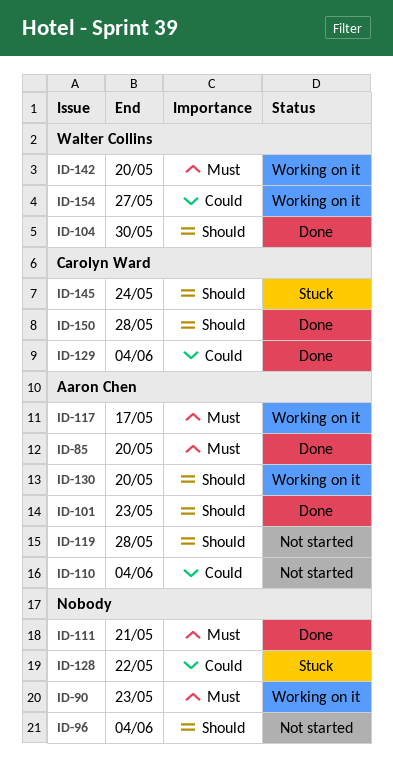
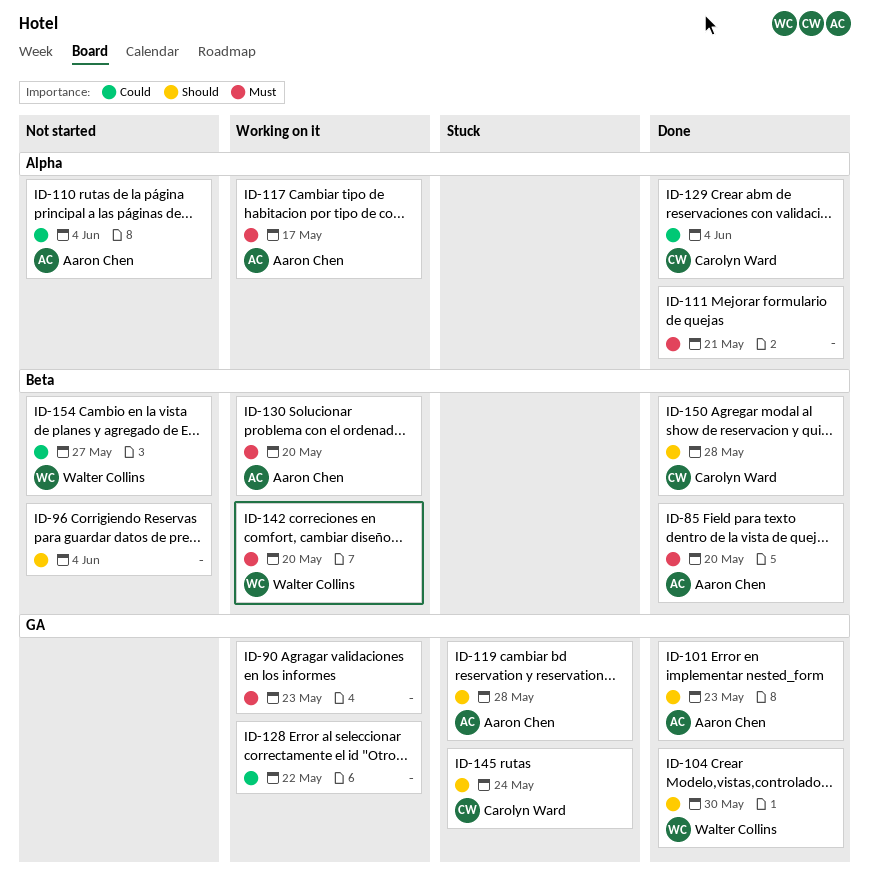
ID-119, status: Not started -> Stuck
ID-128, status: Stuck -> Working on it
ID-130, priority: Should -> Must
ID-154, status: Working on it -> Not started

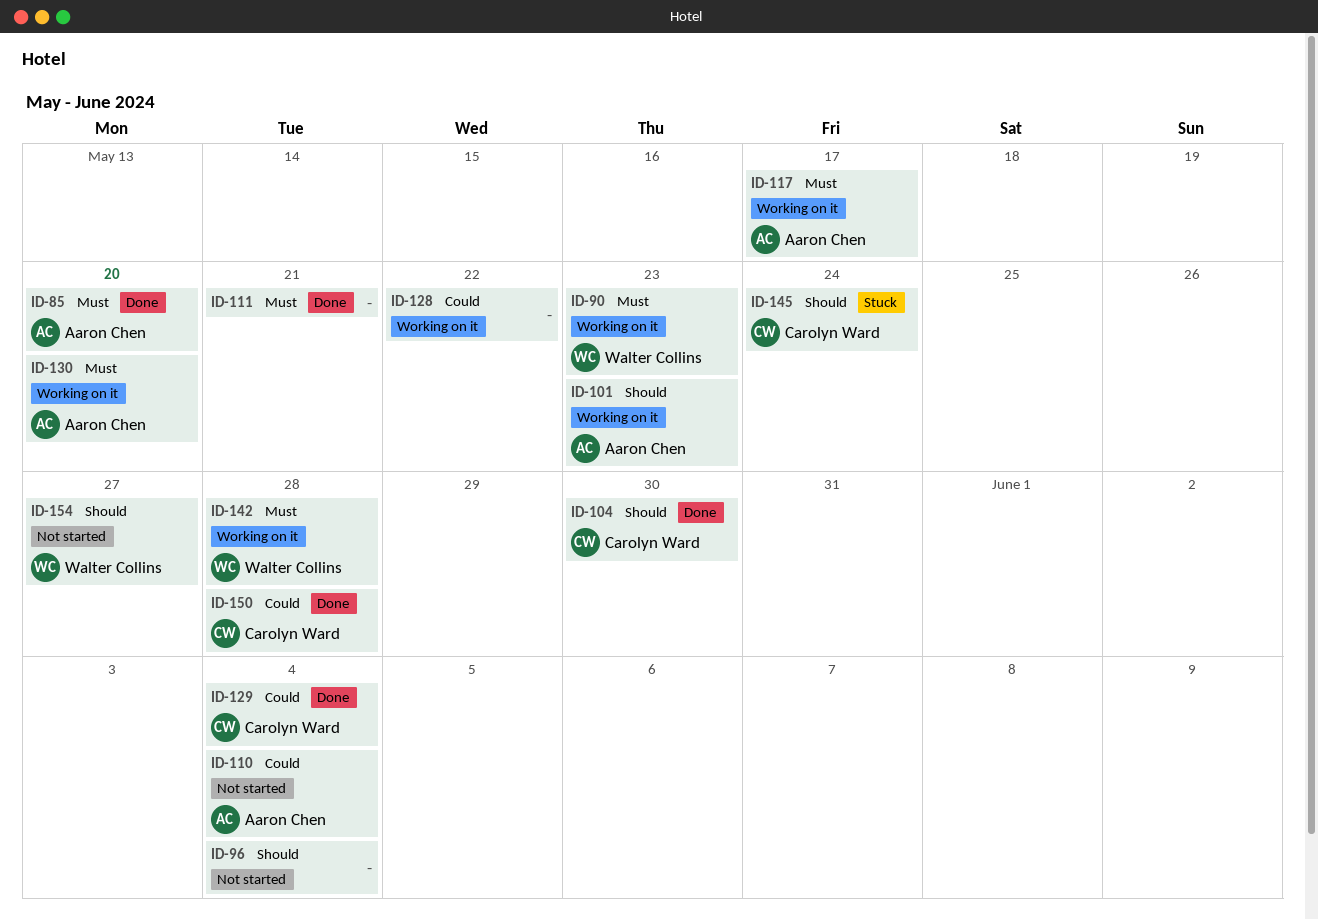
ID-90, owner: none -> Walter Collins
ID-101, status: Done -> Working on it
ID-104, owner: Walter Collins -> Carolyn Ward
ID-119: present -> none
ID-142, due: May 20 -> May 28
ID-150, priority: Should -> Could
ID-154, priority: Could -> Should

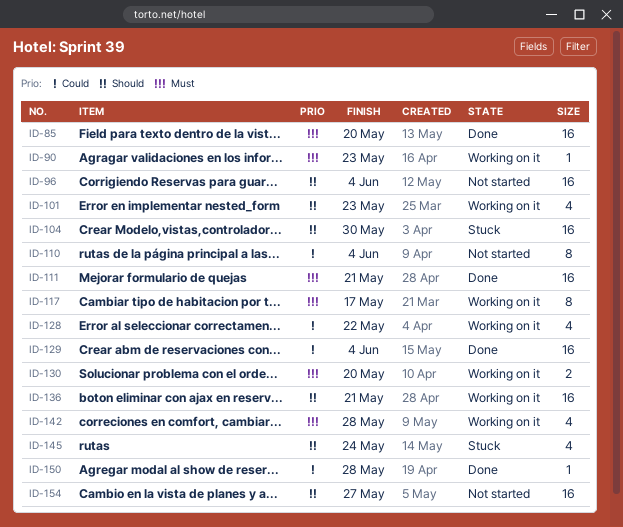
ID-104, status: Done -> Stuck
ID-136: none -> present

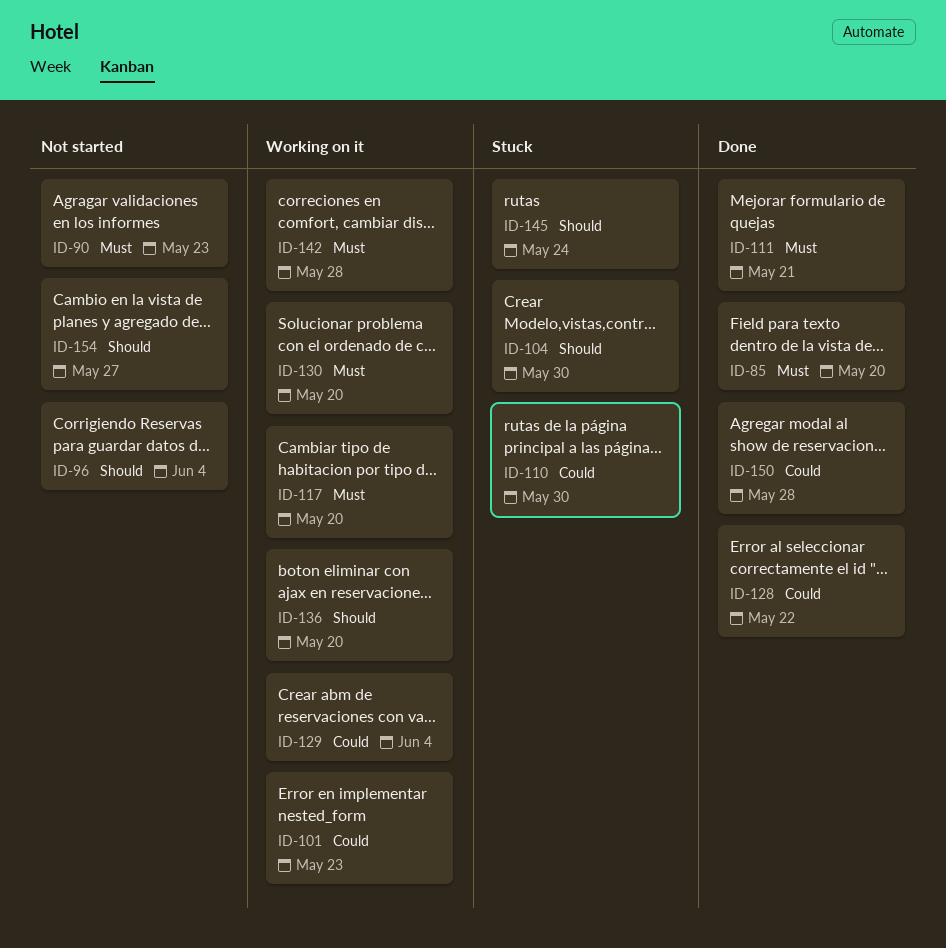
ID-90, status: Working on it -> Not started
ID-101, priority: Should -> Could
ID-110, status: Not started -> Stuck
ID-110, due: Jun 4 -> May 30
ID-117, due: May 17 -> May 20
ID-128, status: Working on it -> Done
ID-129, status: Done -> Working on it
ID-136, due: May 21 -> May 20

